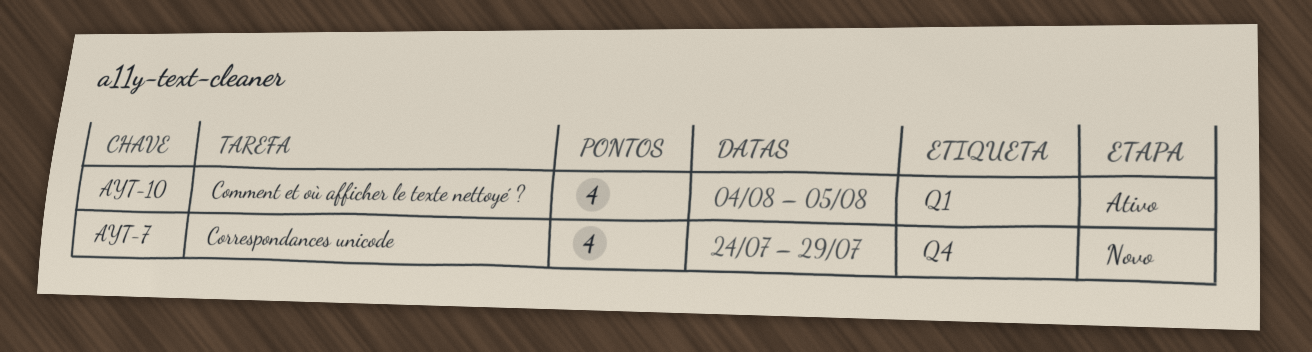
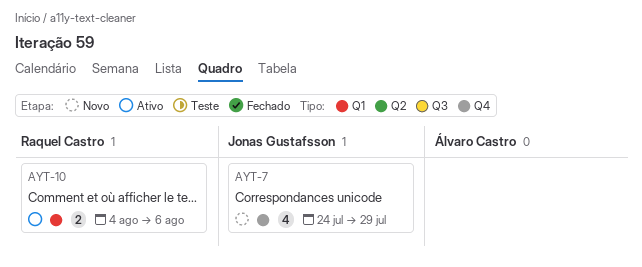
AYT-10, estimate: 4 -> 2
AYT-10, due: Aug 5 -> Aug 6

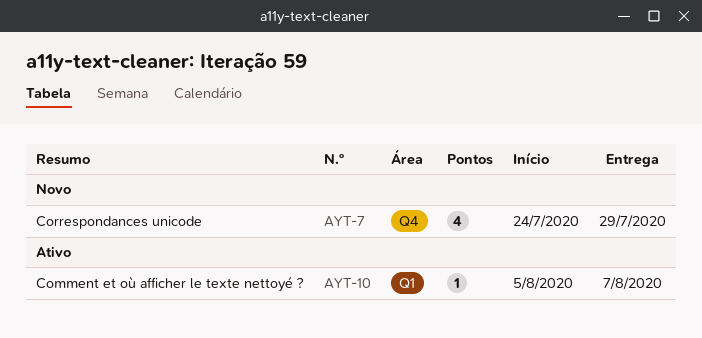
AYT-10, estimate: 2 -> 1
AYT-10, start: Aug 4 -> Aug 5
AYT-10, due: Aug 6 -> Aug 7

